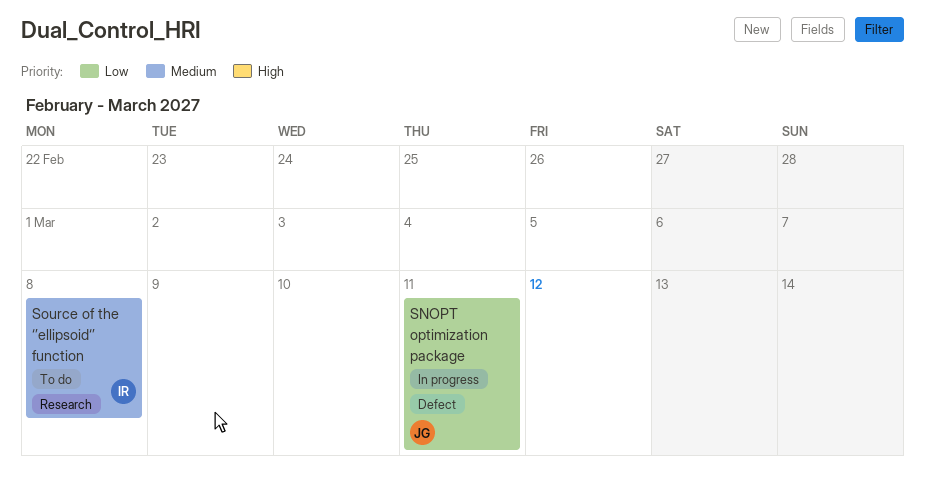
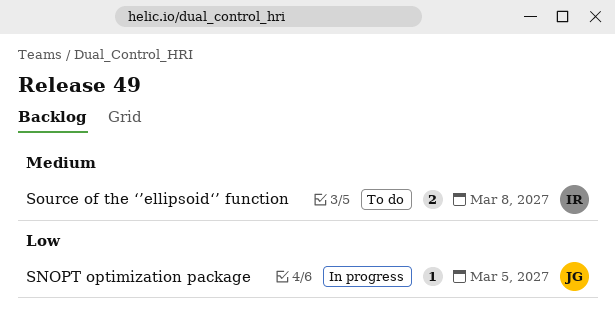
SNOPT optimization package, due: Mar 11 -> Mar 5

